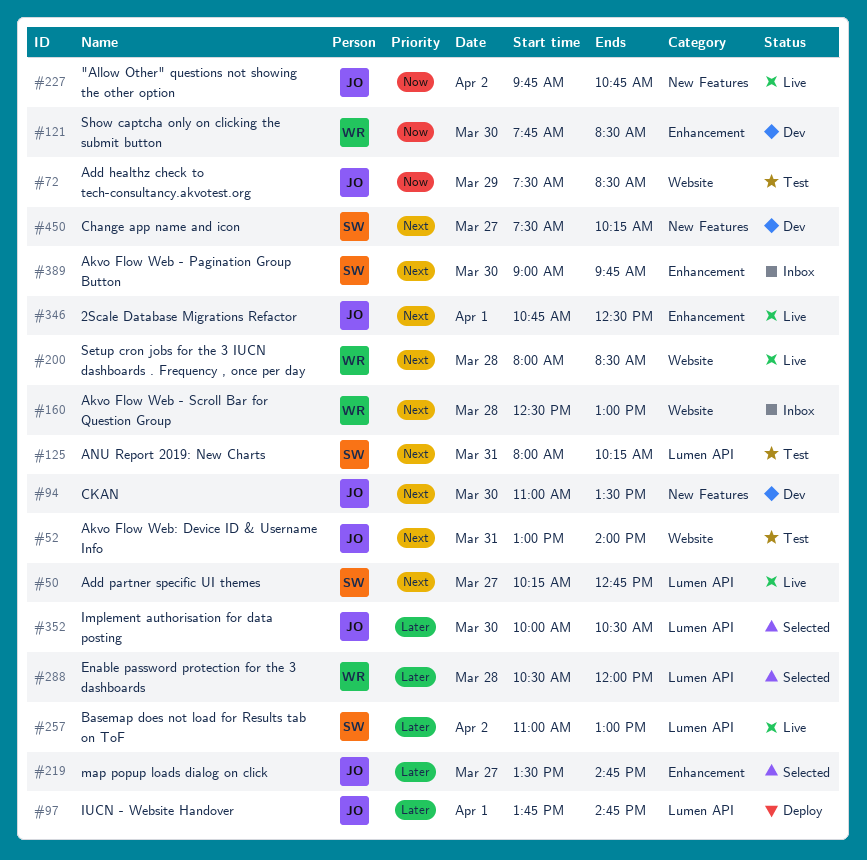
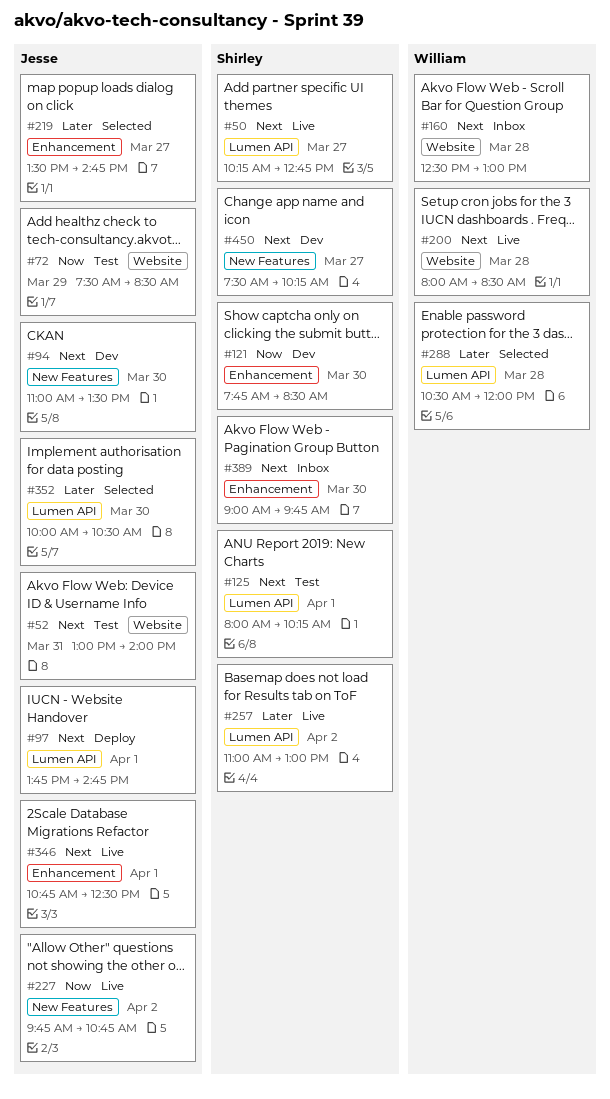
#97, priority: Later -> Next
#121, owner: William -> Shirley
#125, day: Mar 31 -> Apr 1

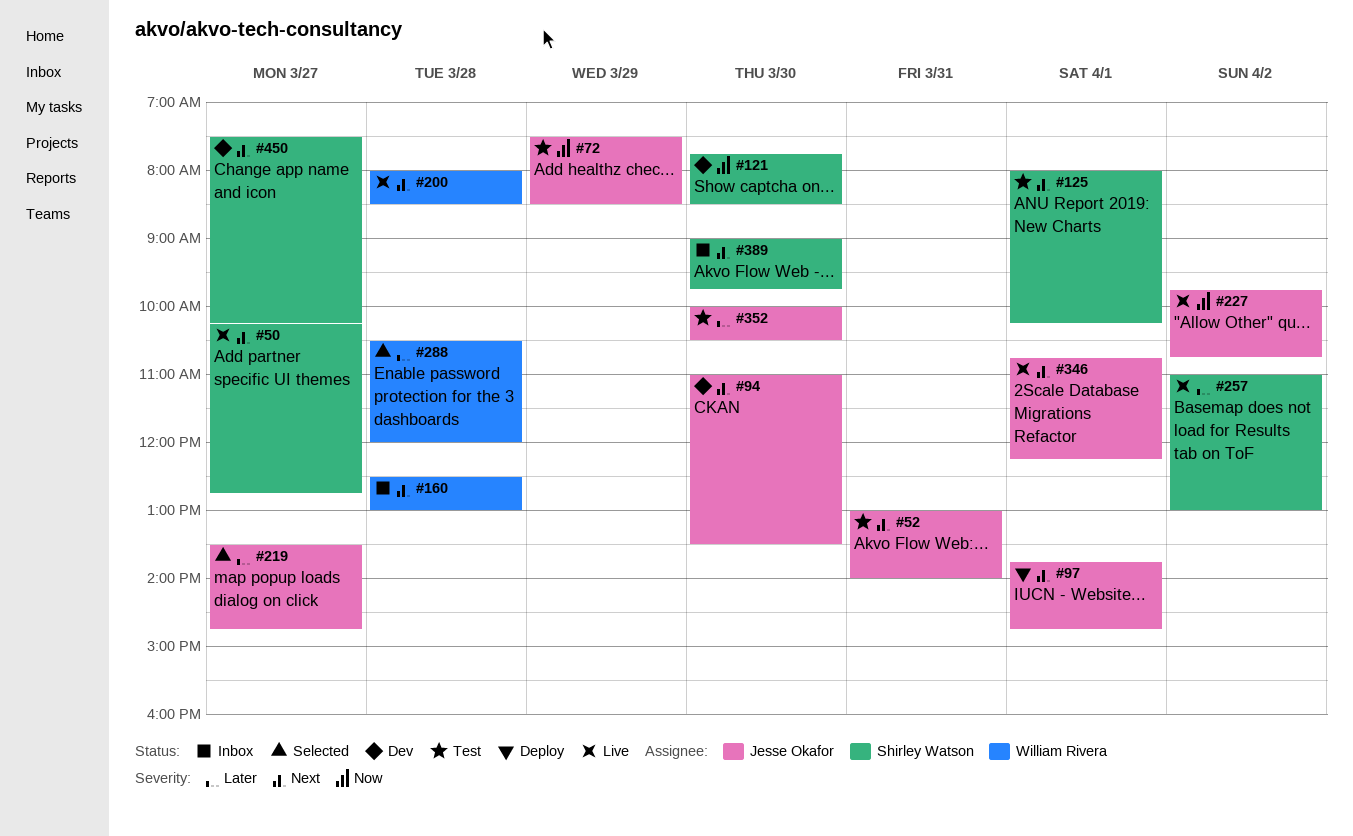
#346, ends: 12:30 -> 12:15
#352, status: Selected -> Test

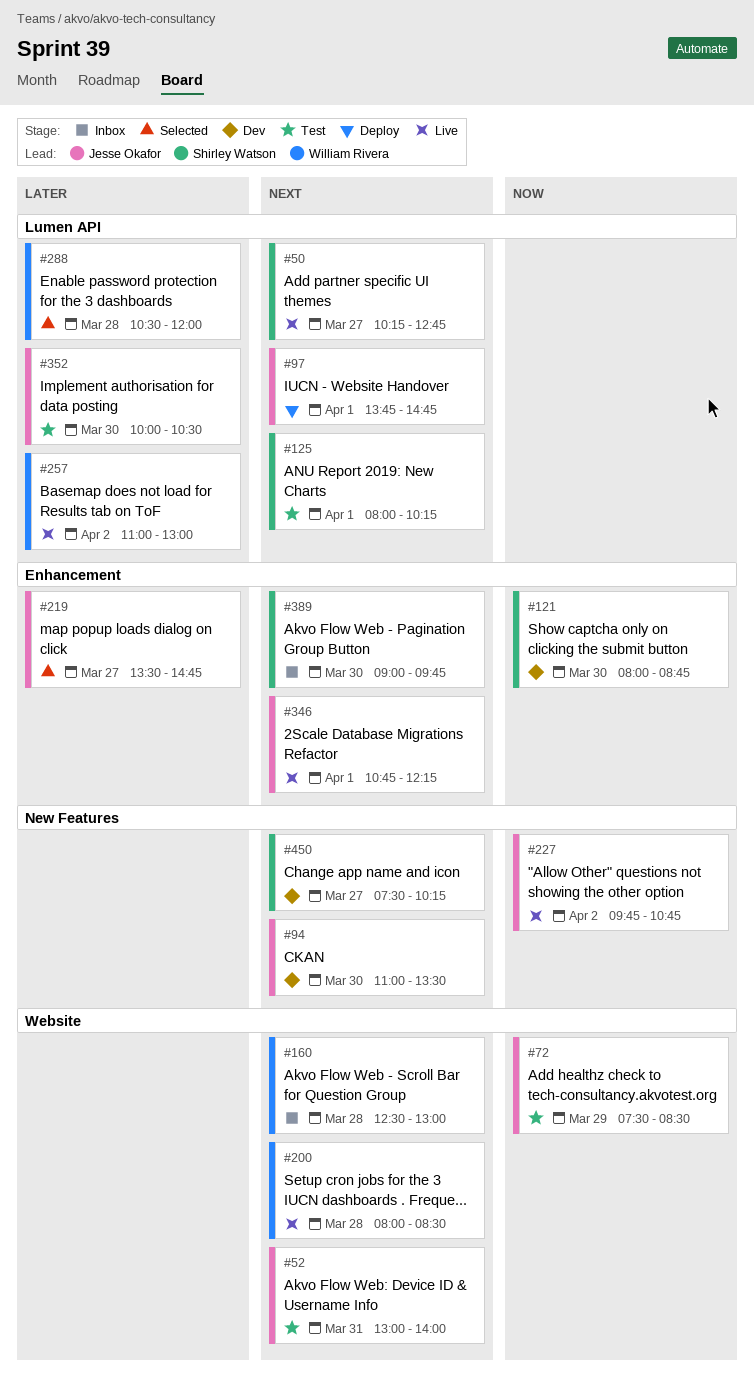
#121, begins: 07:45 -> 08:00
#121, ends: 08:30 -> 08:45
#257, owner: Shirley Watson -> William Rivera

